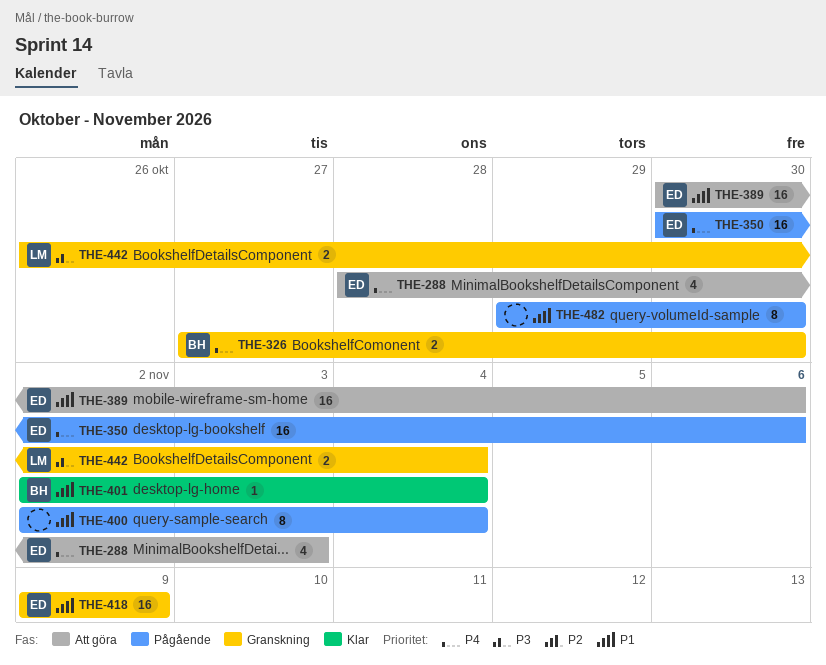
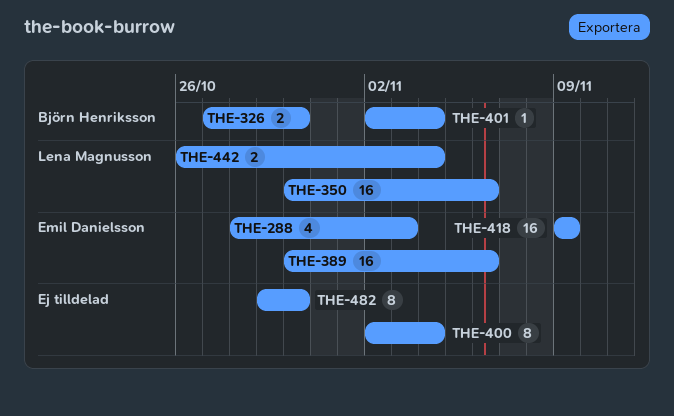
THE-350, owner: Emil Danielsson -> Lena Magnusson

